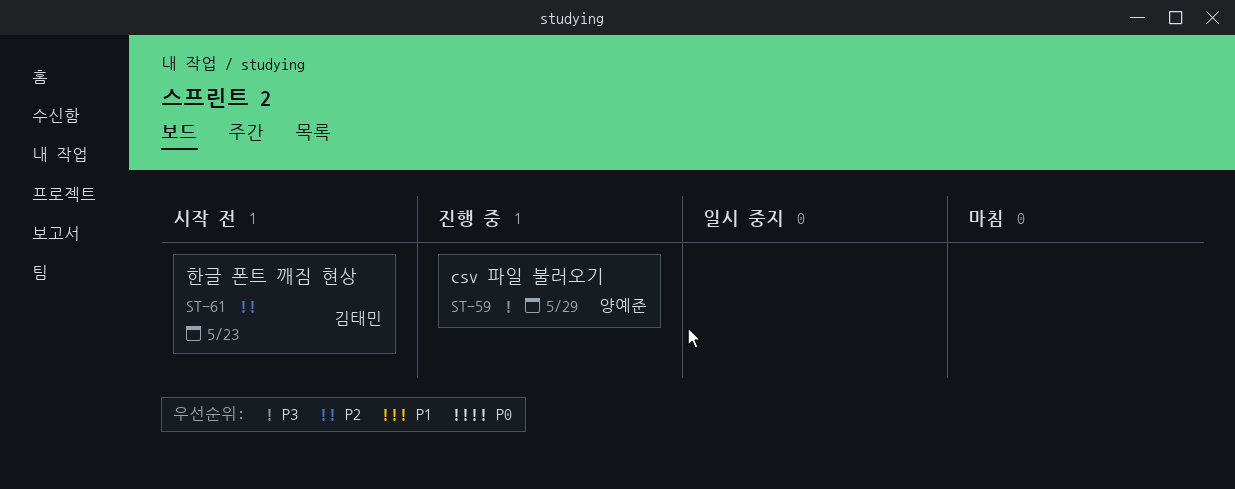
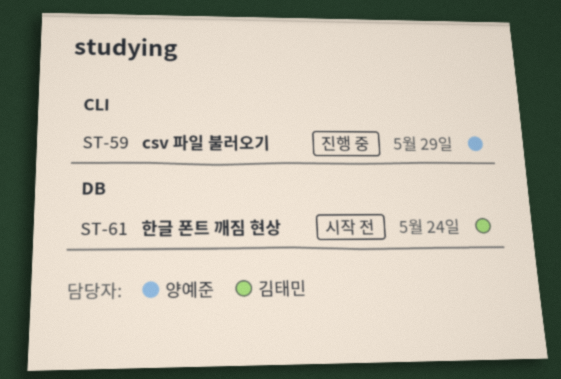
ST-61, due: May 23 -> May 24

